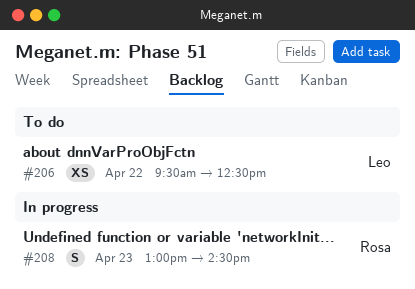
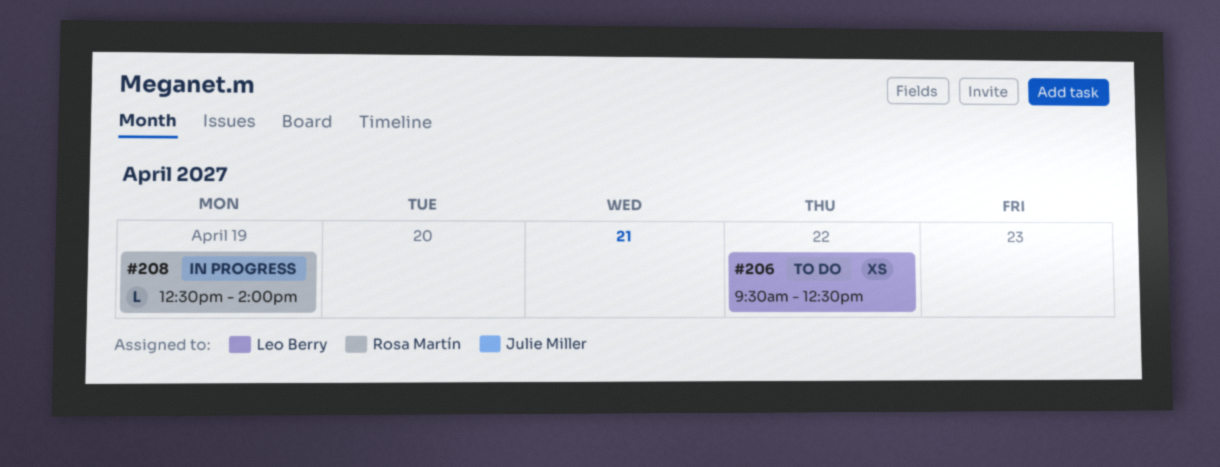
#208, estimate: S -> L
#208, day: Apr 23 -> Apr 19
#208, begins: 13:00 -> 12:30
#208, ends: 14:30 -> 14:00

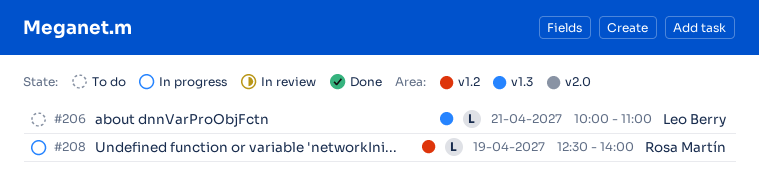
#206, estimate: XS -> L
#206, day: Apr 22 -> Apr 21
#206, begins: 09:30 -> 10:00
#206, ends: 12:30 -> 11:00

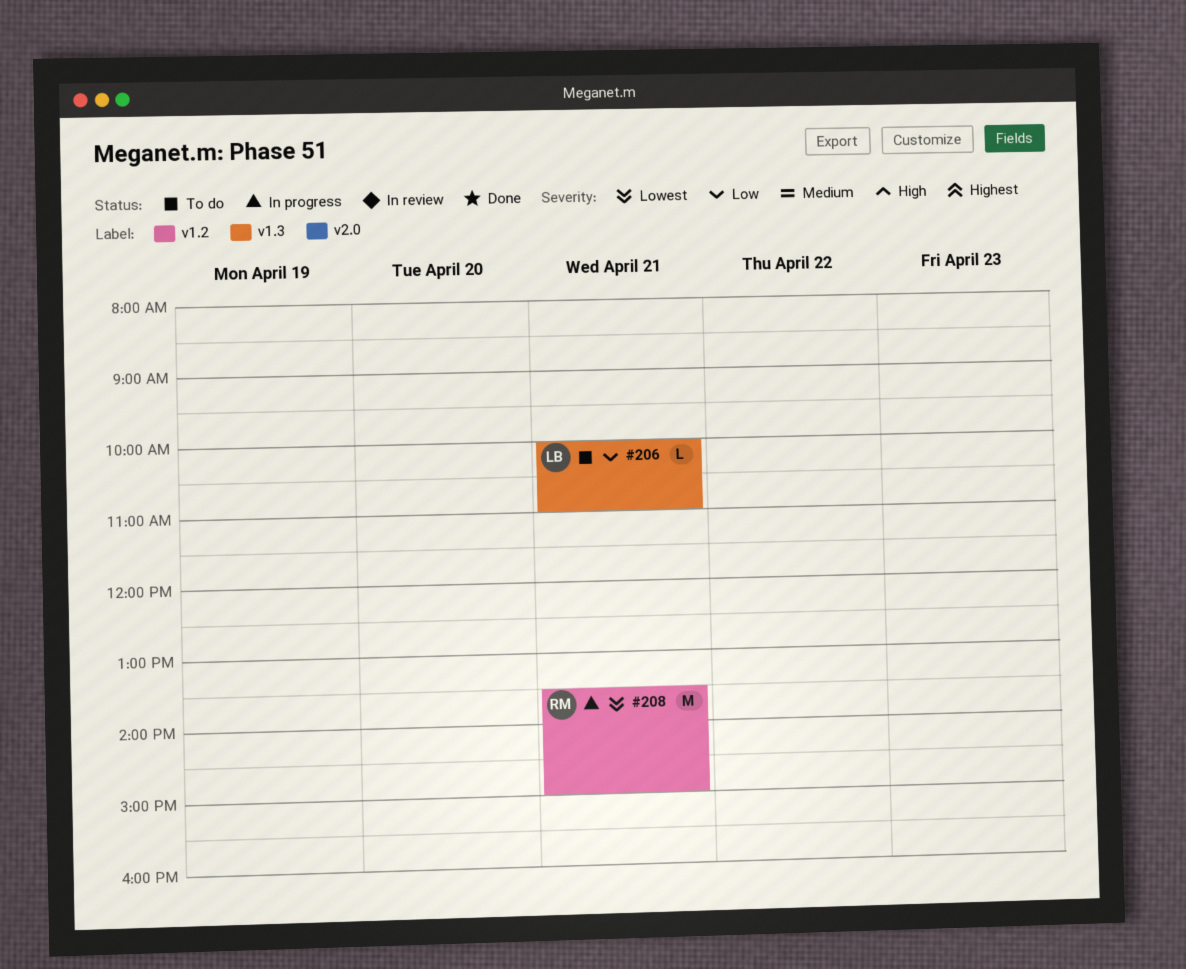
#208, estimate: L -> M
#208, day: Apr 19 -> Apr 21
#208, begins: 12:30 -> 13:30
#208, ends: 14:00 -> 15:00

